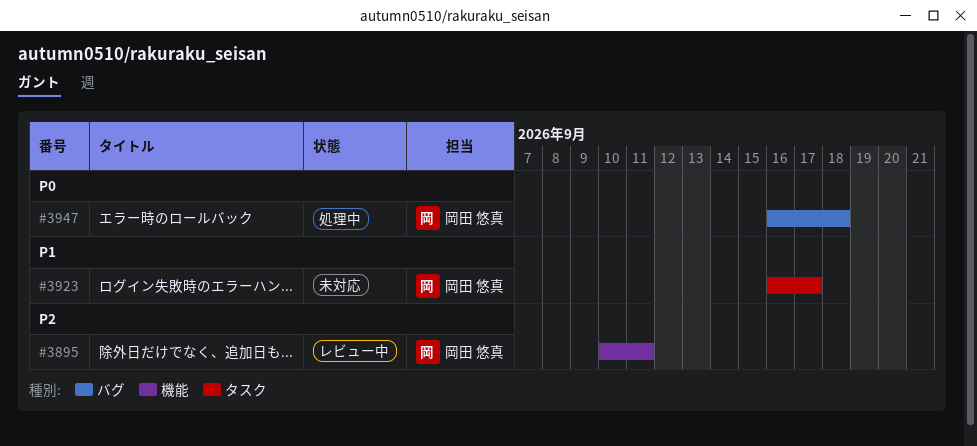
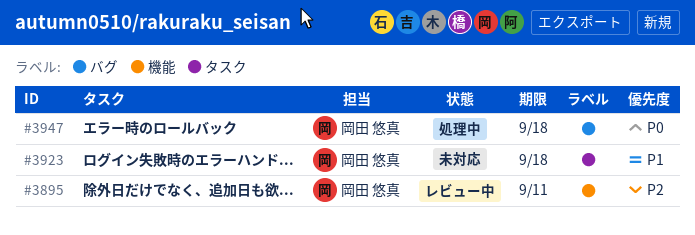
#3923, due: Sep 17 -> Sep 18

